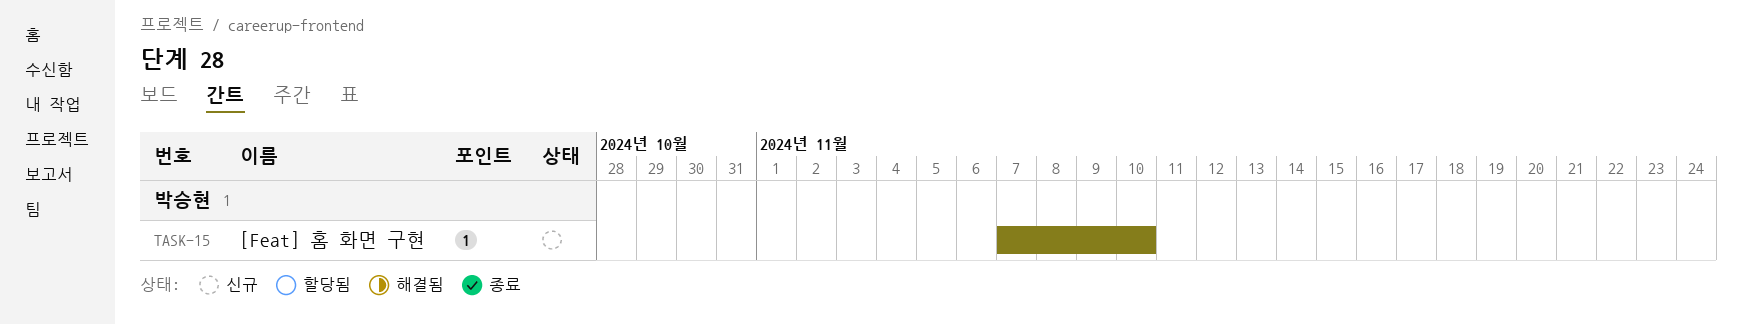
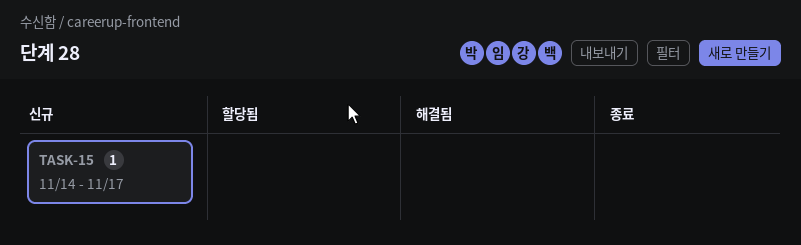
TASK-15, start: Nov 7 -> Nov 14
TASK-15, due: Nov 10 -> Nov 17

